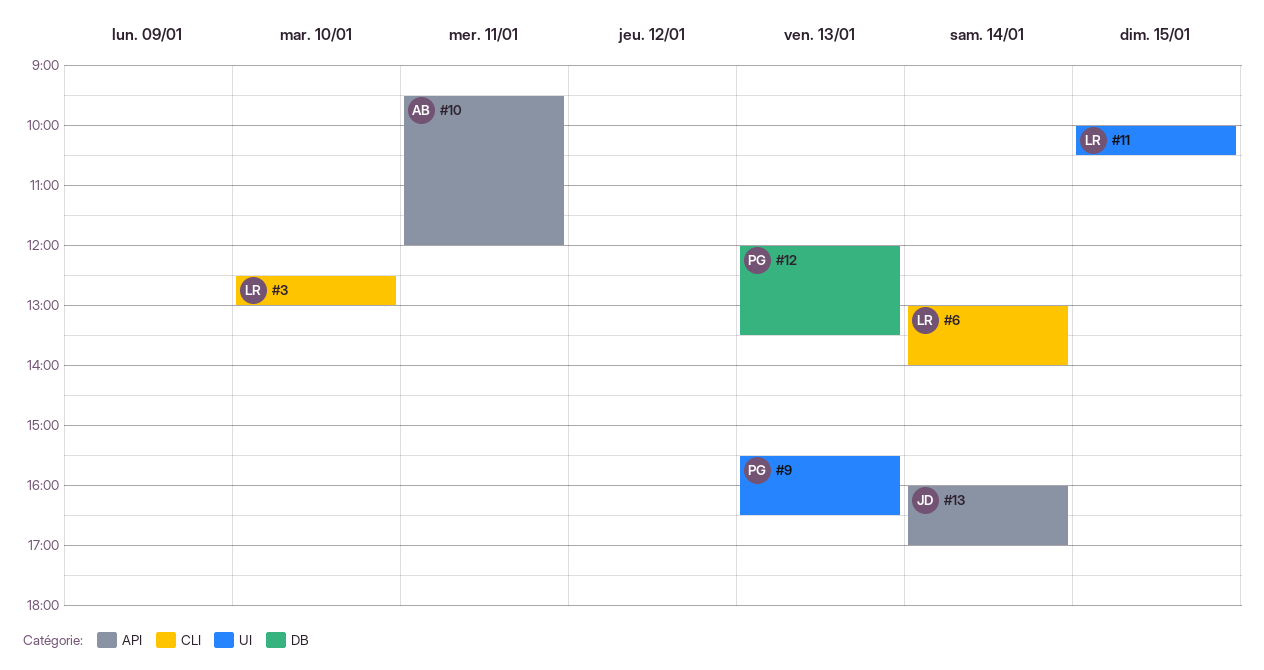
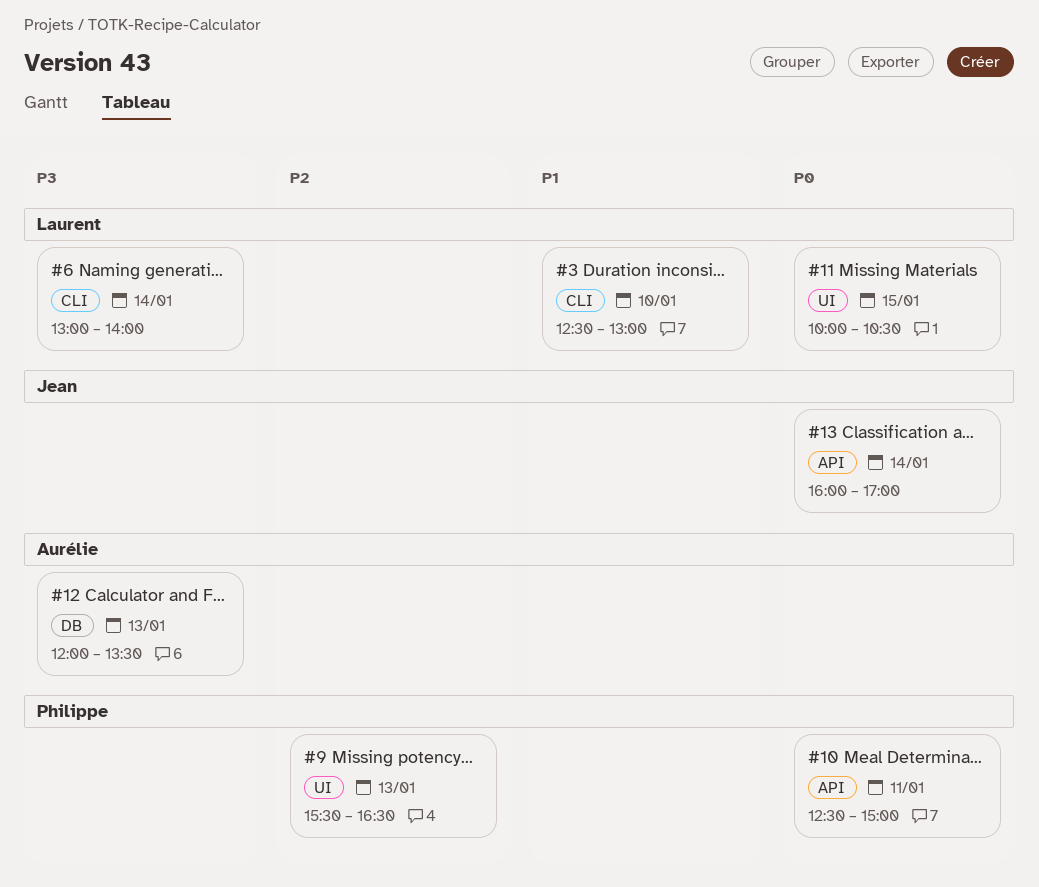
#10, owner: Aurélie -> Philippe
#10, begins: 09:30 -> 12:30
#10, ends: 12:00 -> 15:00
#12, owner: Philippe -> Aurélie

